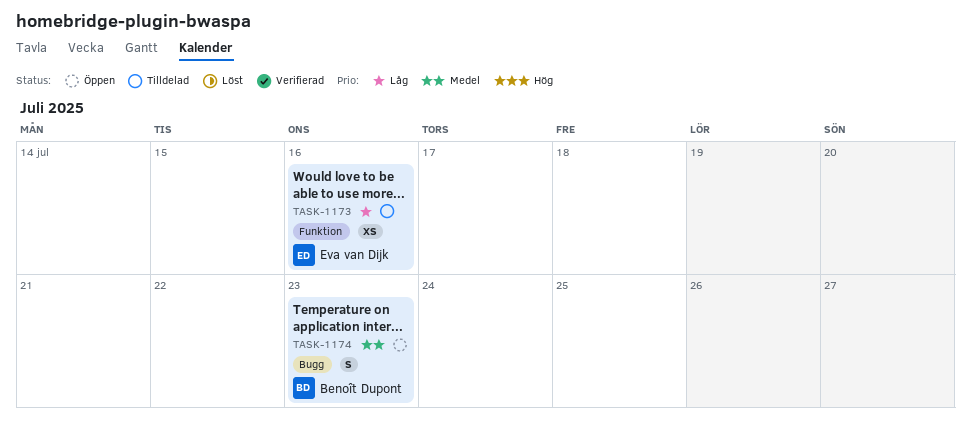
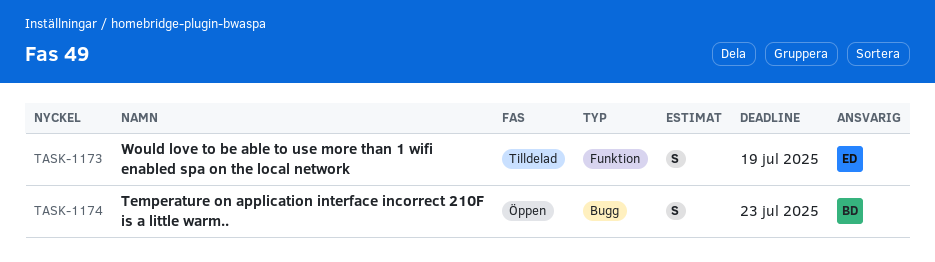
TASK-1173, estimate: XS -> S
TASK-1173, due: Jul 16 -> Jul 19

